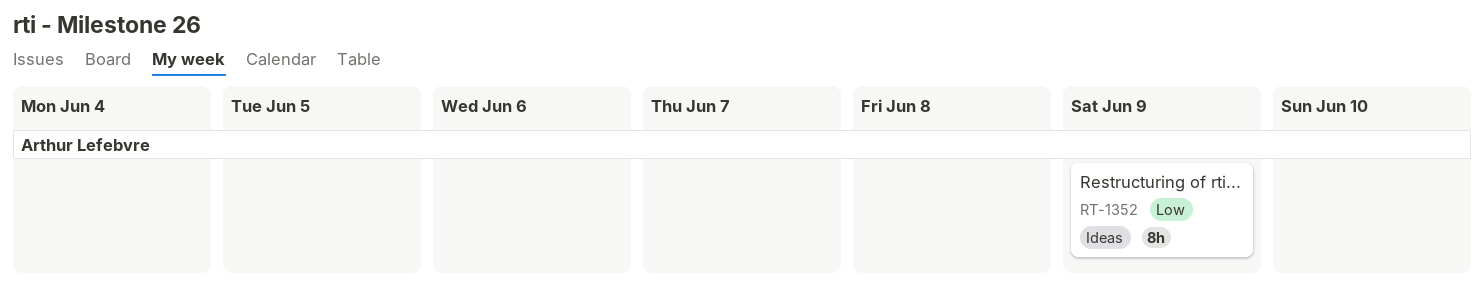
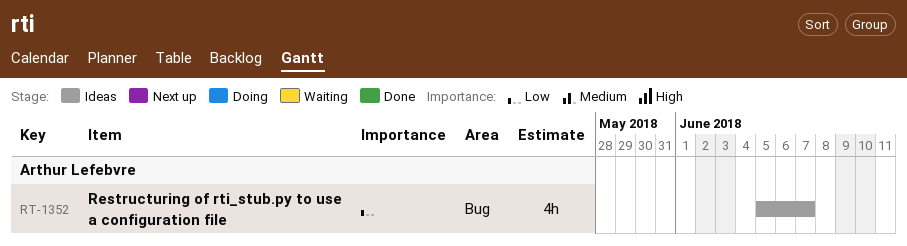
RT-1352, estimate: 8h -> 4h
RT-1352, due: Jun 9 -> Jun 7

